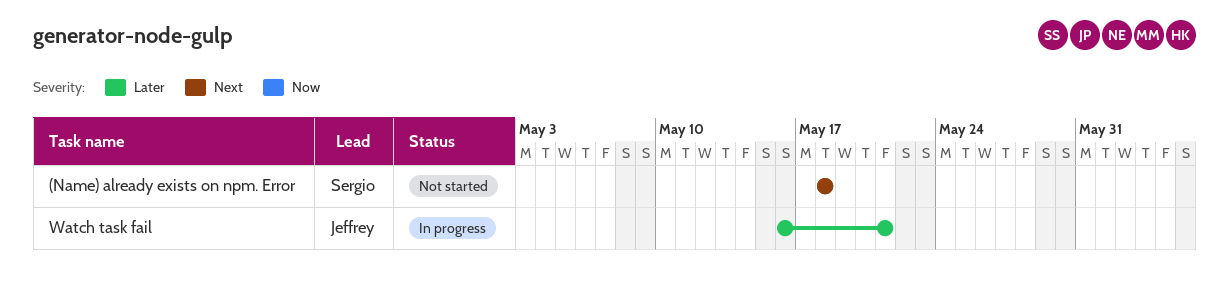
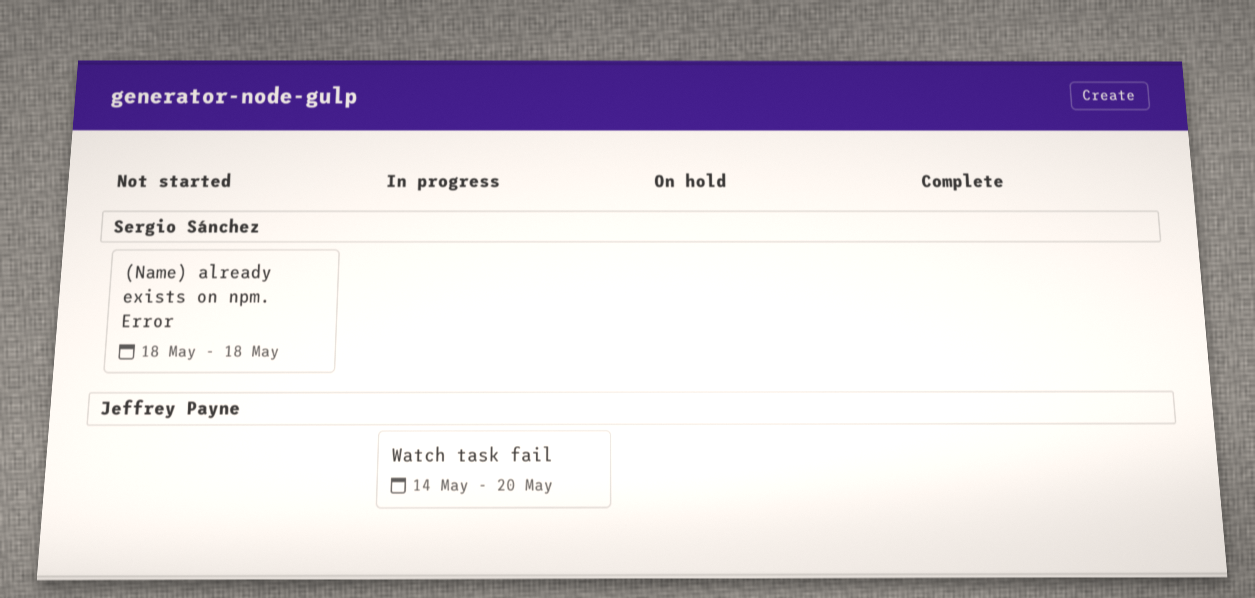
Watch task fail, start: May 16 -> May 14
Watch task fail, due: May 21 -> May 20

